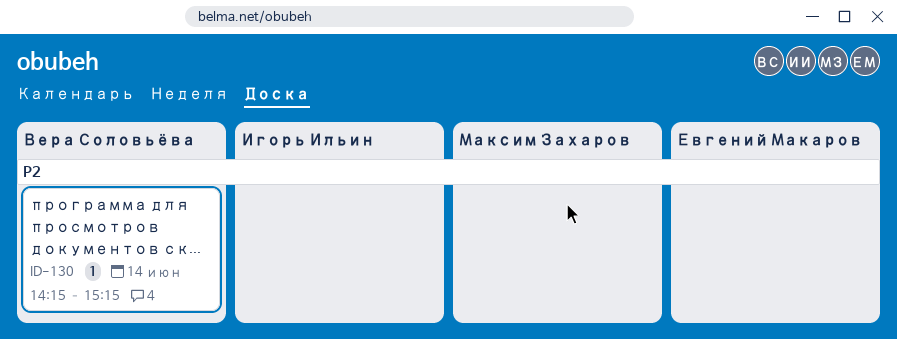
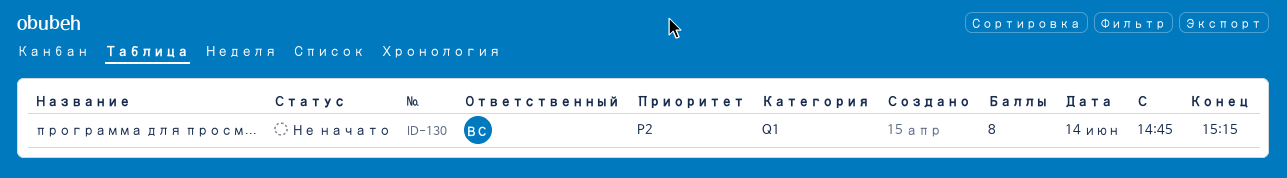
ID-130, estimate: 1 -> 8
ID-130, begins: 14:15 -> 14:45

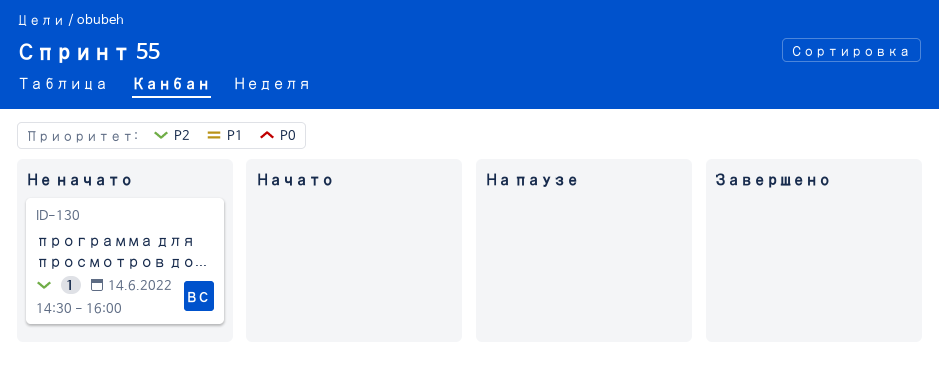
ID-130, estimate: 8 -> 1
ID-130, begins: 14:45 -> 14:30
ID-130, ends: 15:15 -> 16:00

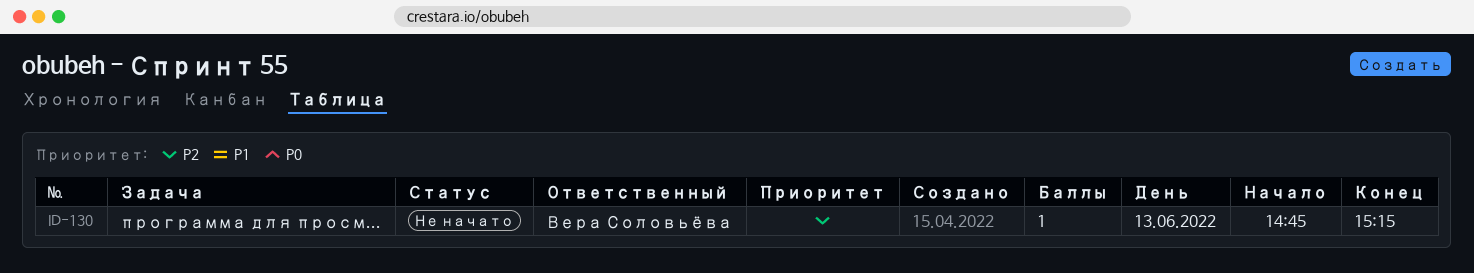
ID-130, day: Jun 14 -> Jun 13
ID-130, begins: 14:30 -> 14:45
ID-130, ends: 16:00 -> 15:15

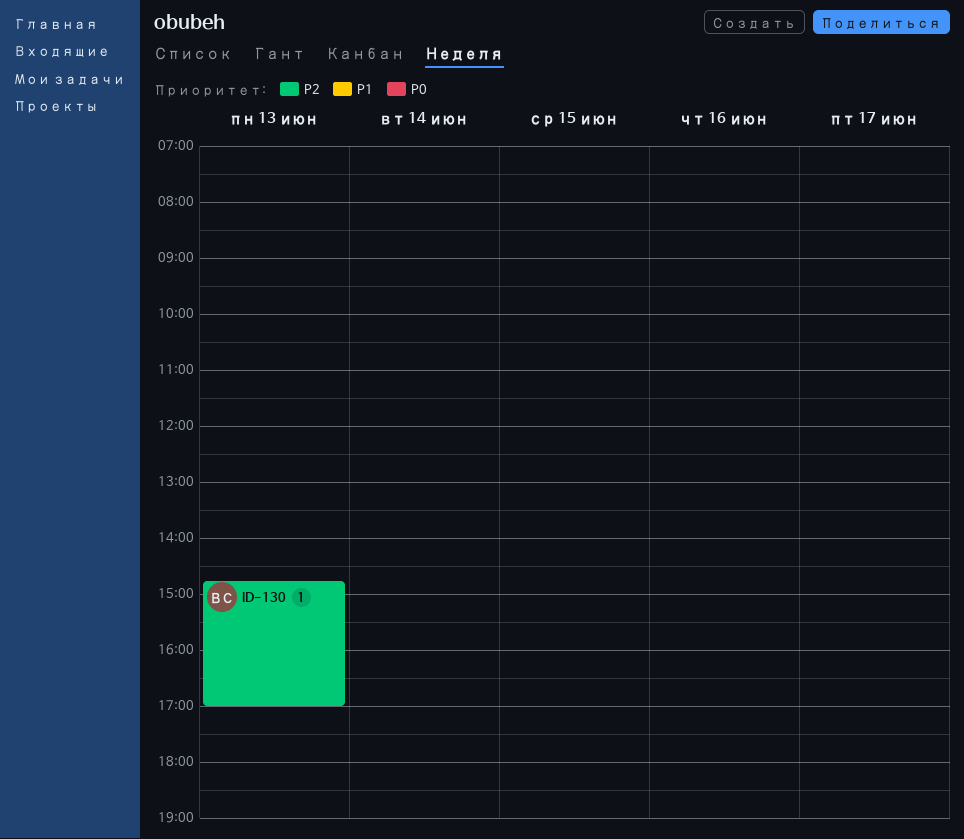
ID-130, ends: 15:15 -> 17:00

